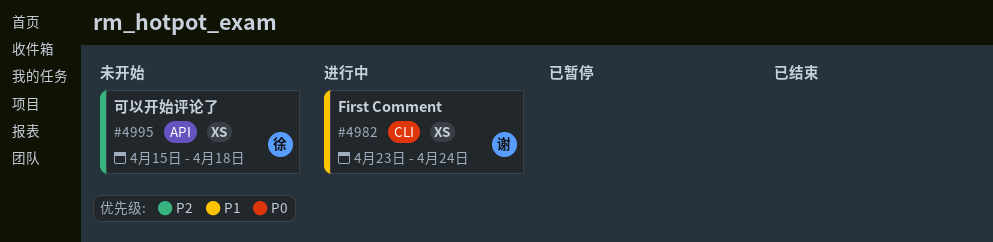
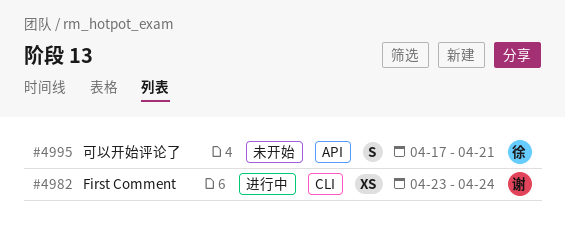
#4995, estimate: XS -> S
#4995, start: Apr 15 -> Apr 17
#4995, due: Apr 18 -> Apr 21

